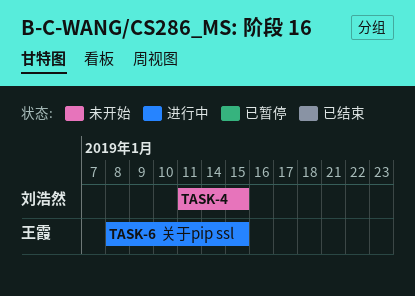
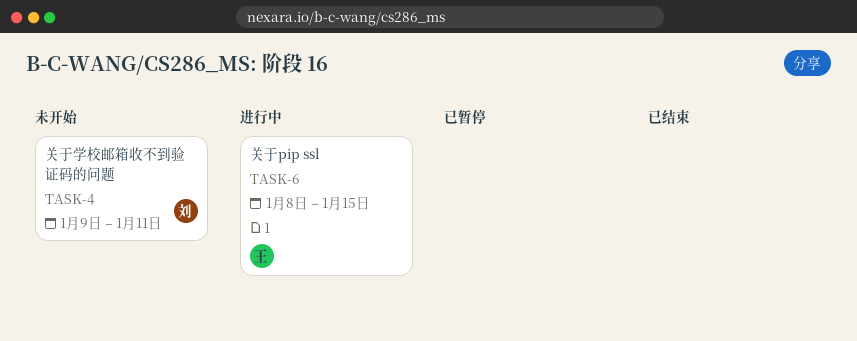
TASK-4, start: Jan 11 -> Jan 9
TASK-4, due: Jan 15 -> Jan 11

